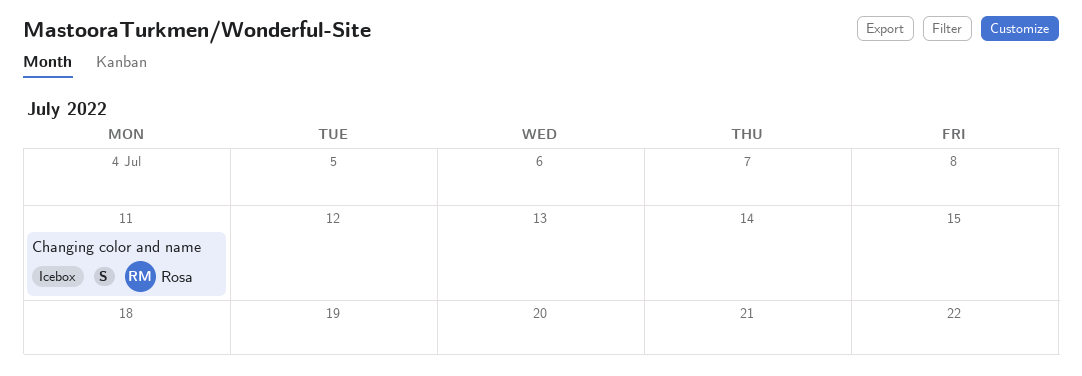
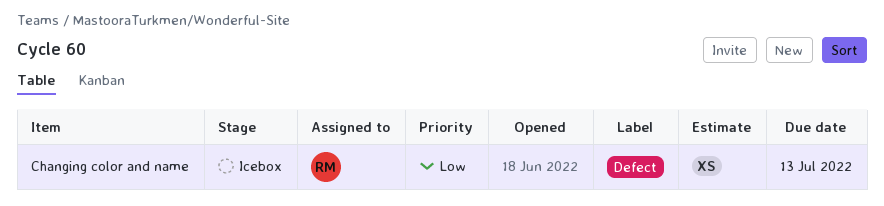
Changing color and name, estimate: S -> XS
Changing color and name, due: Jul 11 -> Jul 13

